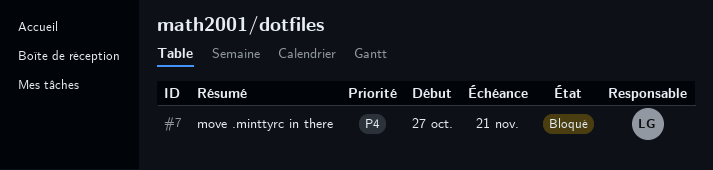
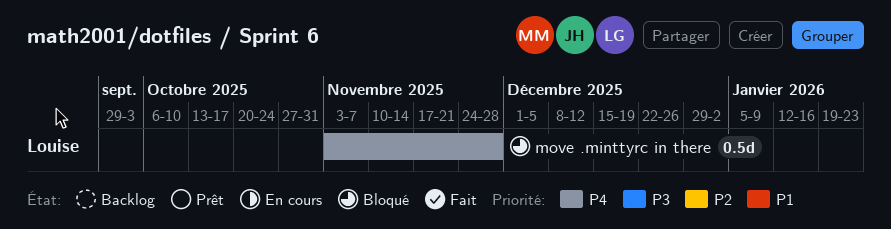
move .minttyrc in there, start: Oct 27 -> Nov 3
move .minttyrc in there, due: Nov 21 -> Nov 28

